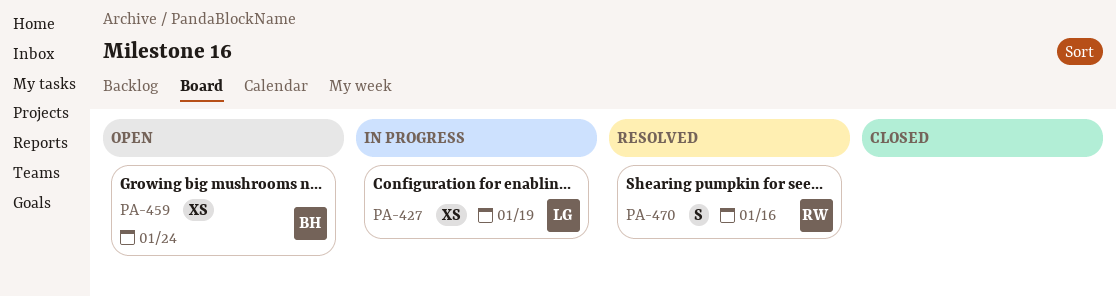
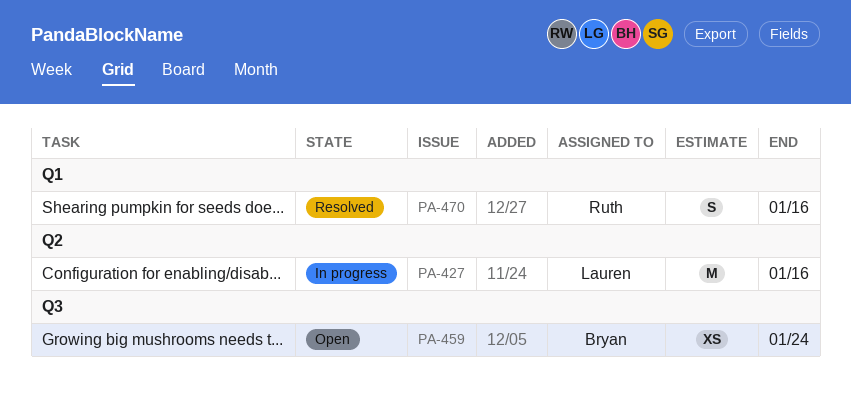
PA-427, estimate: XS -> M
PA-427, due: Jan 19 -> Jan 16

